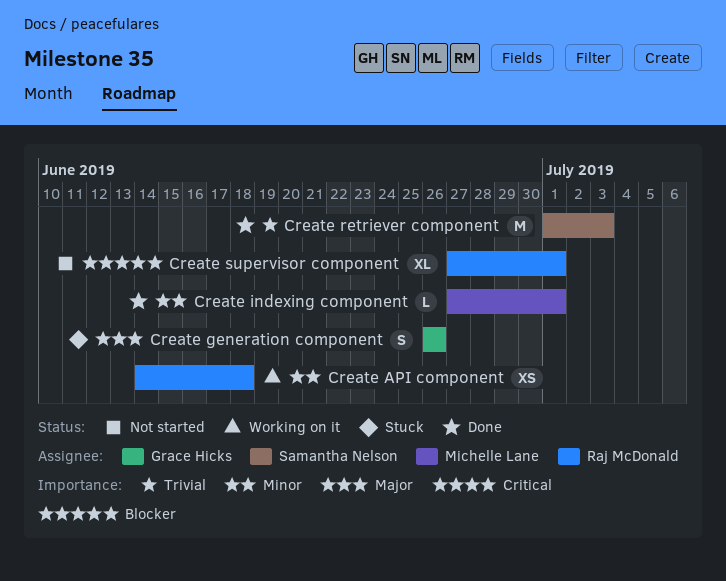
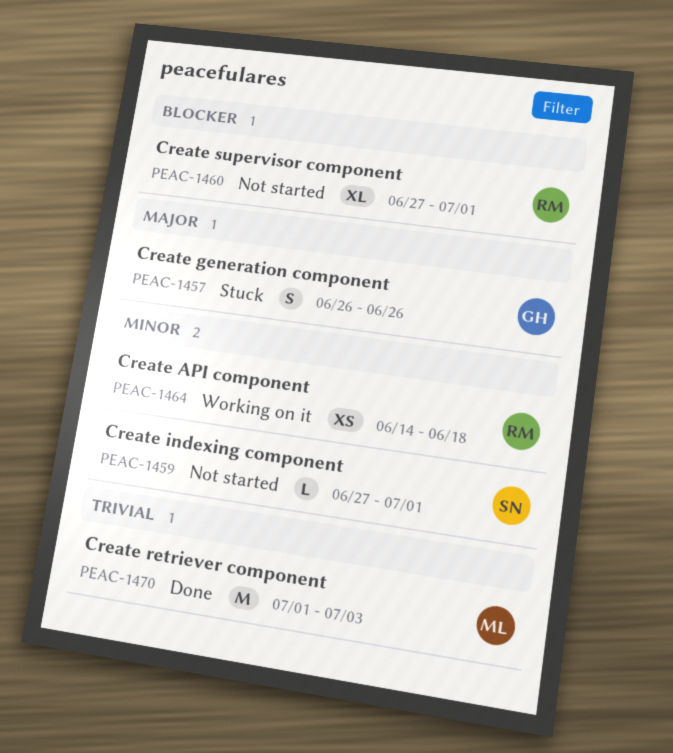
Create indexing component, status: Done -> Not started
Create indexing component, owner: Michelle Lane -> Samantha Nelson
Create retriever component, owner: Samantha Nelson -> Michelle Lane

